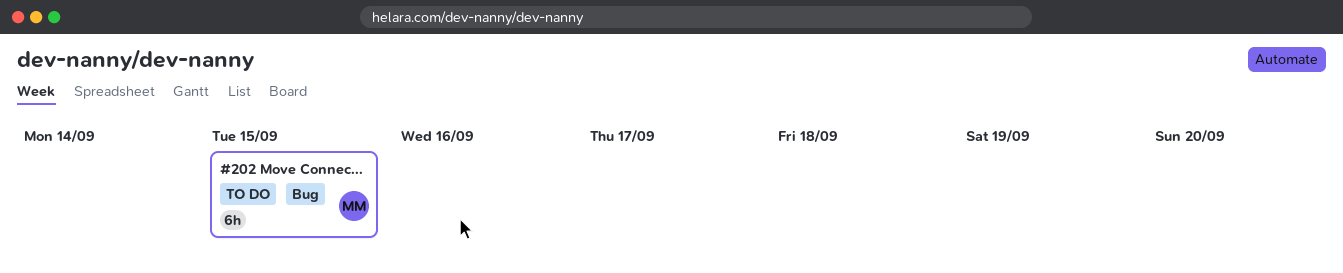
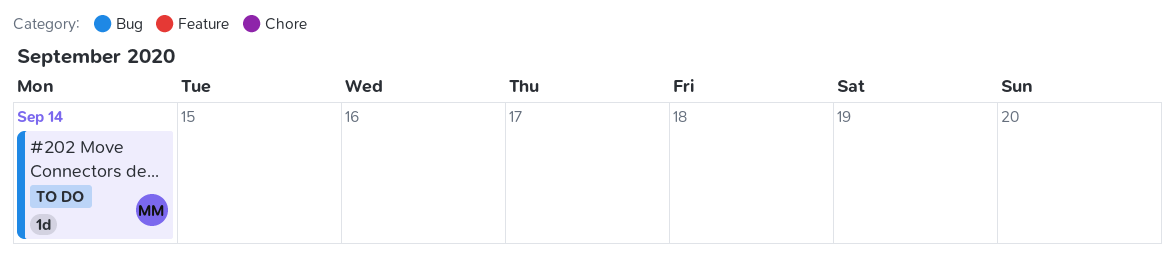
#202, estimate: 6h -> 1d
#202, due: Sep 15 -> Sep 14

